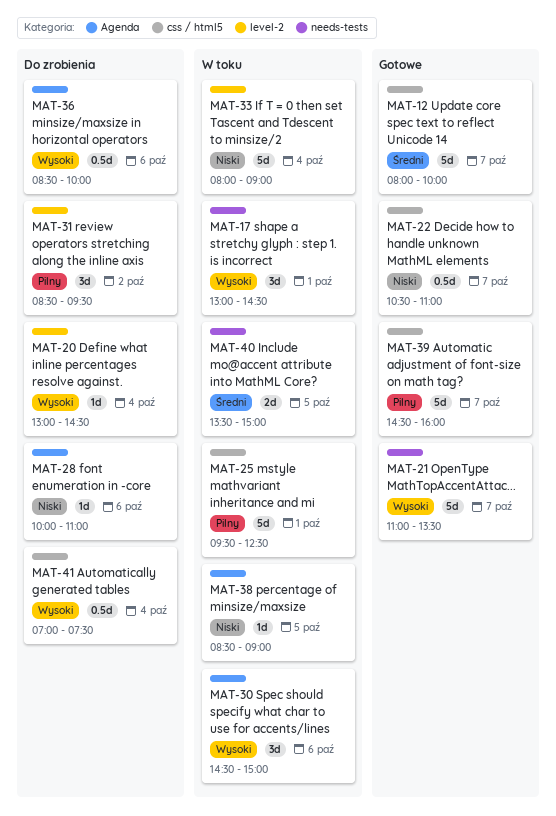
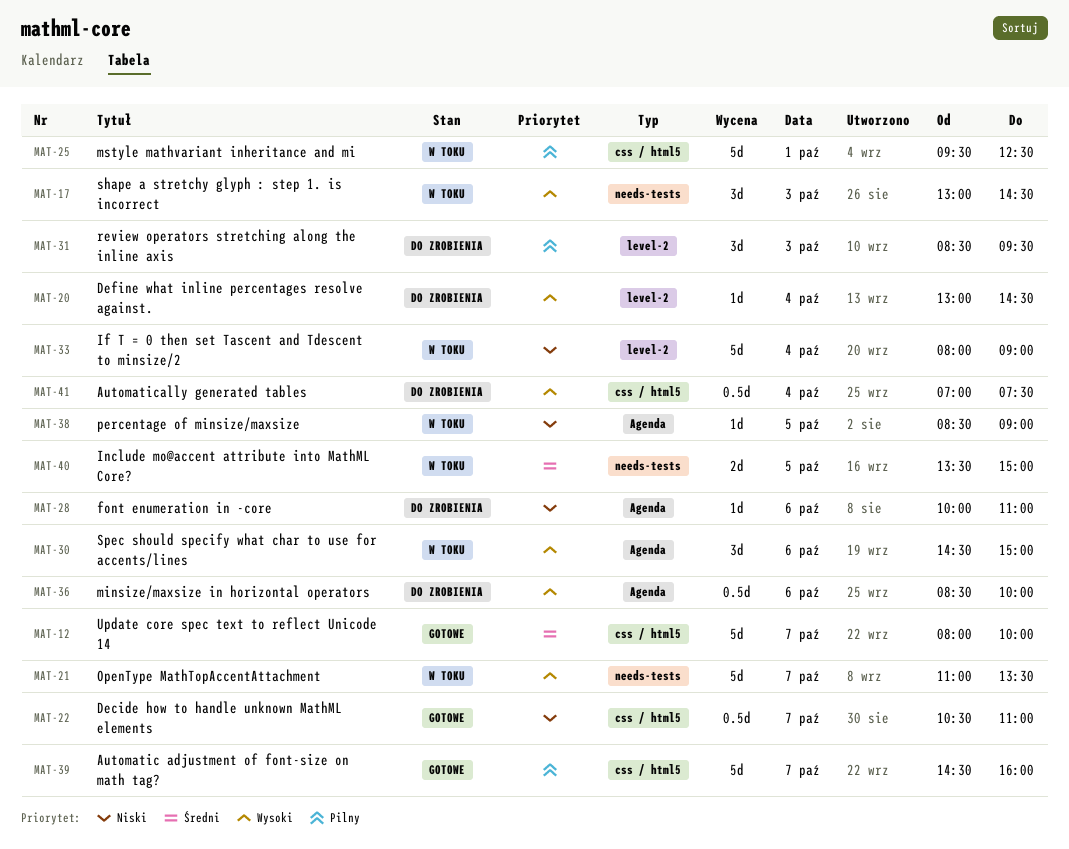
MAT-17, day: Oct 1 -> Oct 3
MAT-21, status: Gotowe -> W toku
MAT-31, day: Oct 2 -> Oct 3

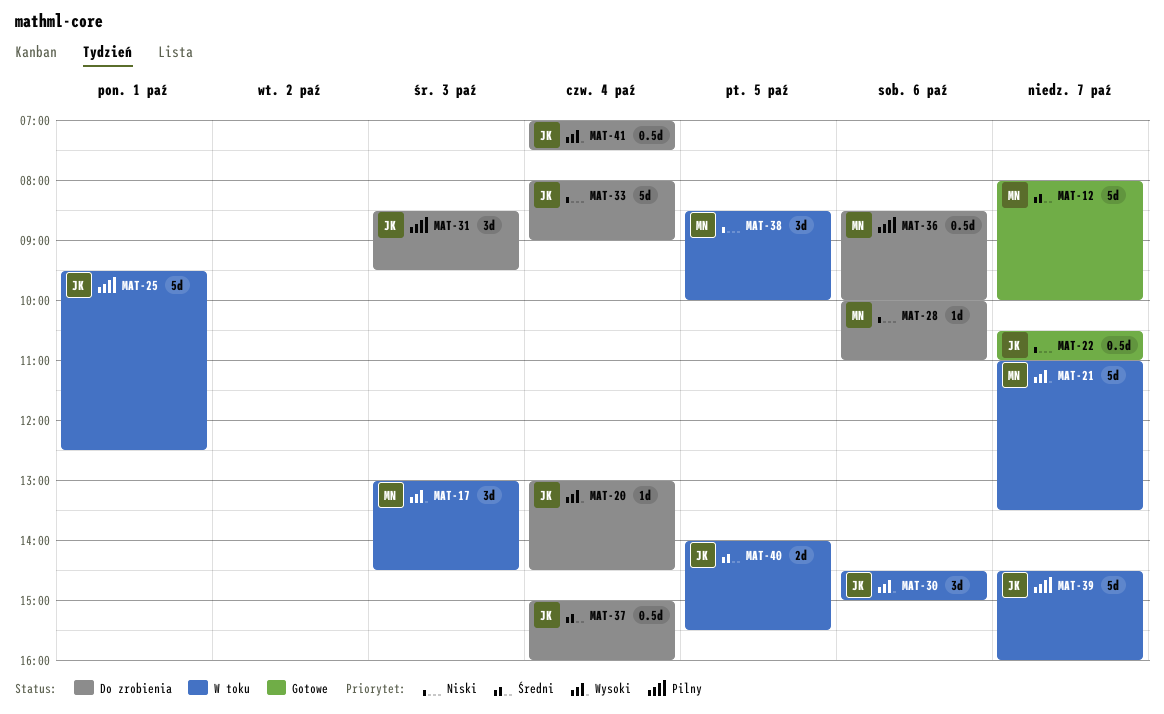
MAT-33, status: W toku -> Do zrobienia
MAT-36, priority: Wysoki -> Pilny
MAT-37: none -> present
MAT-38, estimate: 1d -> 3d
MAT-38, ends: 09:00 -> 10:00
MAT-39, status: Gotowe -> W toku
MAT-40, begins: 13:30 -> 14:00
MAT-40, ends: 15:00 -> 15:30

